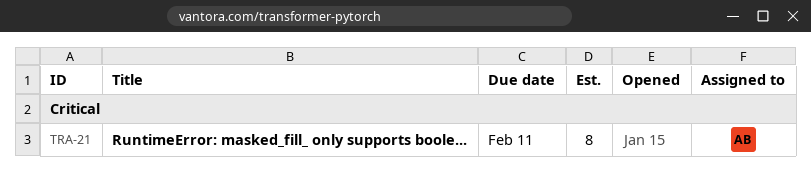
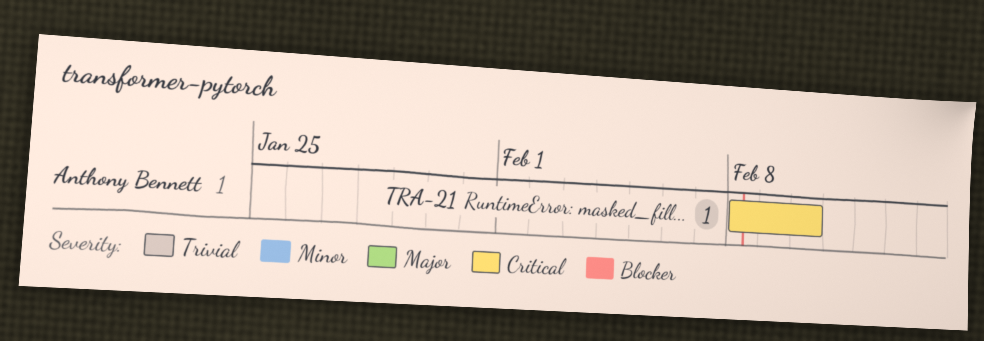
TRA-21, estimate: 8 -> 1
TRA-21, due: Feb 11 -> Feb 10

